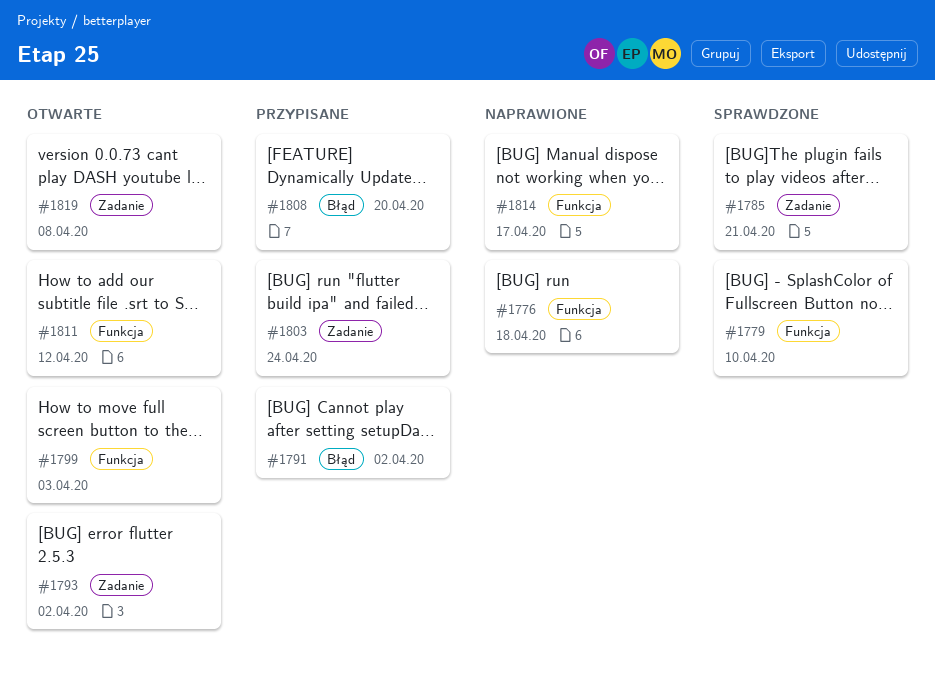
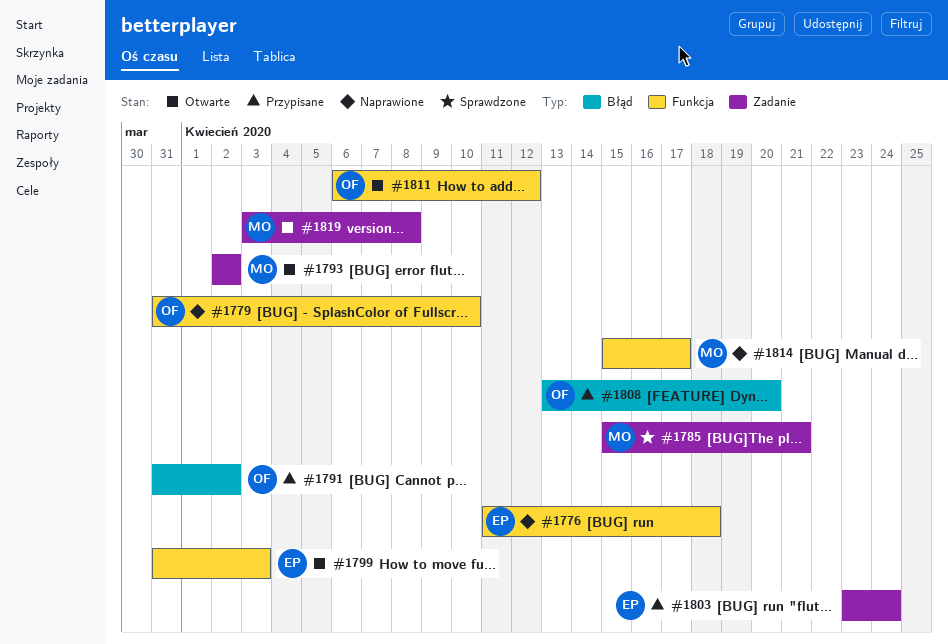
#1779, status: Sprawdzone -> Naprawione

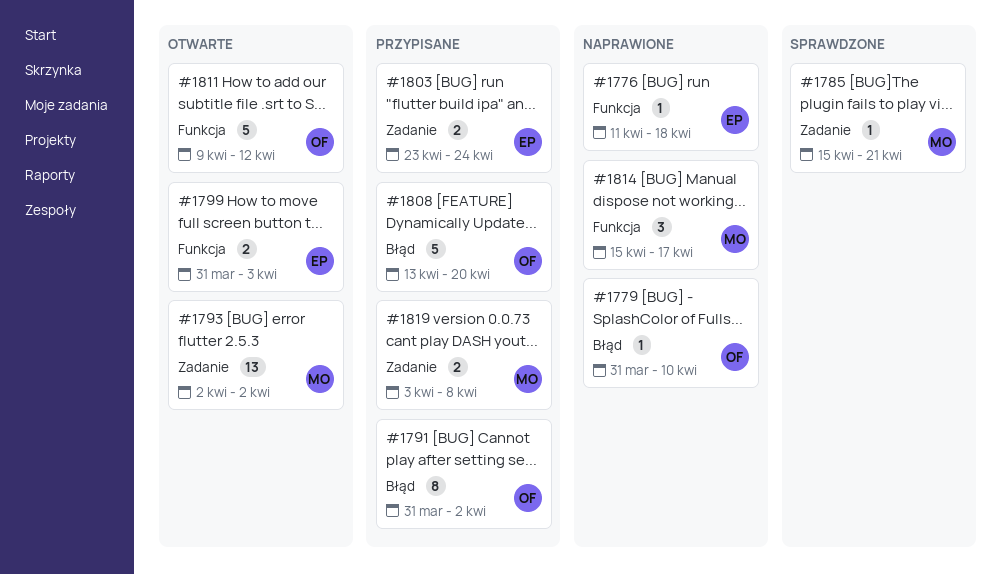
#1779, label: Funkcja -> Błąd
#1811, start: Apr 6 -> Apr 9
#1819, status: Otwarte -> Przypisane

